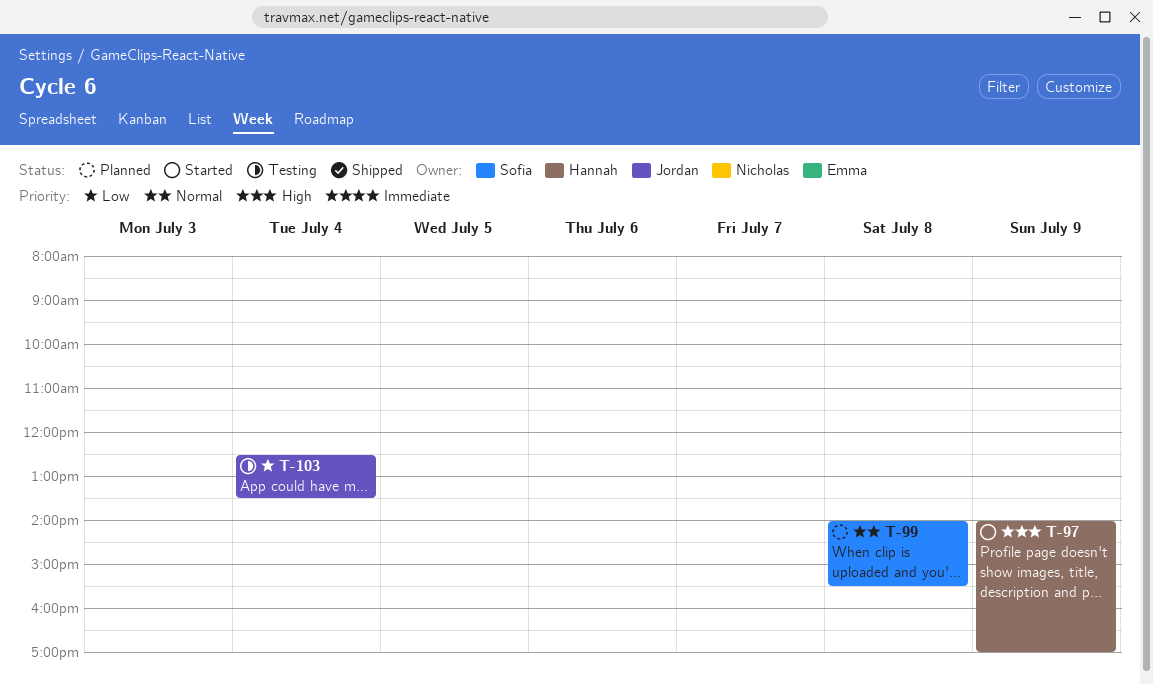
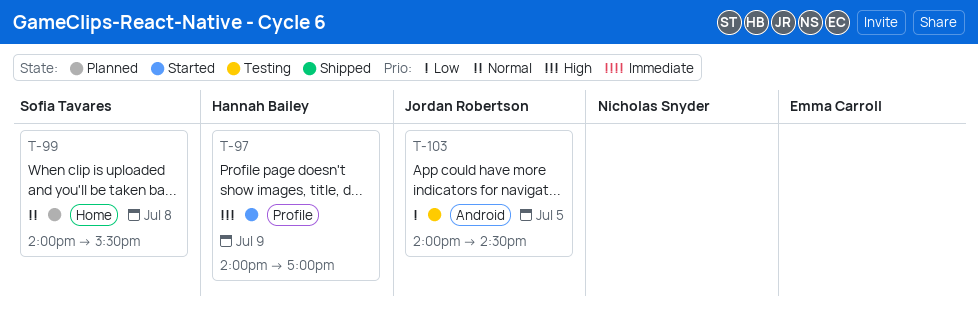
T-103, day: Jul 4 -> Jul 5
T-103, begins: 12:30 -> 14:00
T-103, ends: 13:30 -> 14:30

